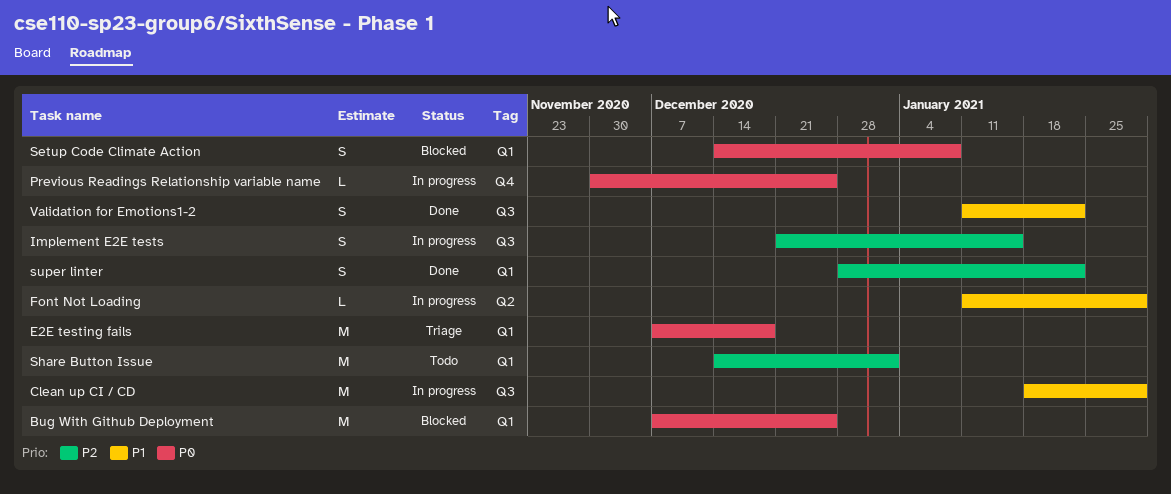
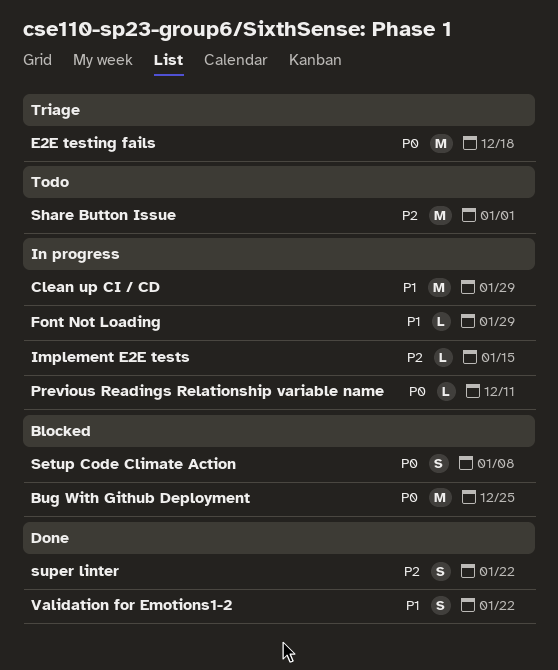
Implement E2E tests, estimate: S -> L
Previous Readings Relationship variable name, due: Dec 25 -> Dec 11

